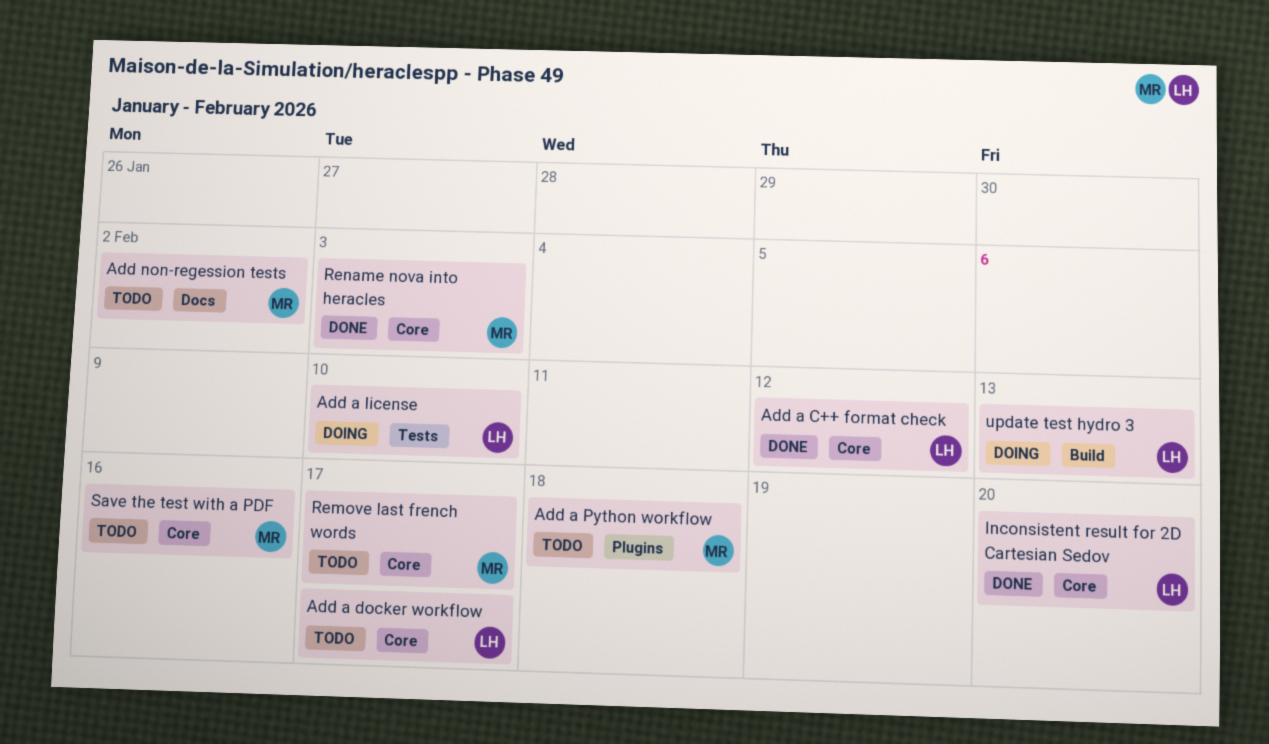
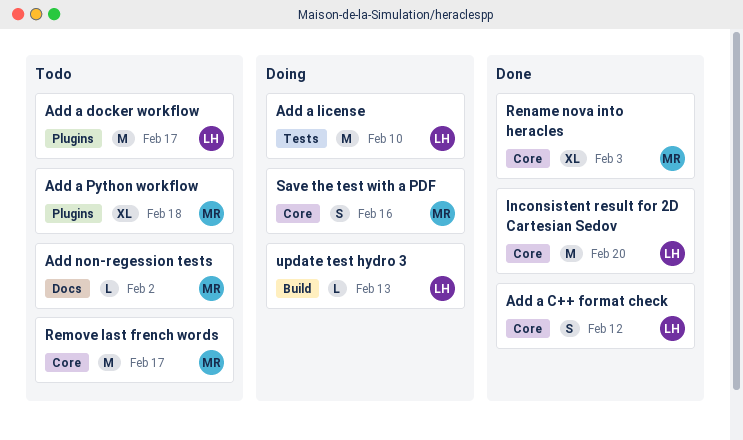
Add a docker workflow, label: Core -> Plugins
Save the test with a PDF, status: Todo -> Doing

